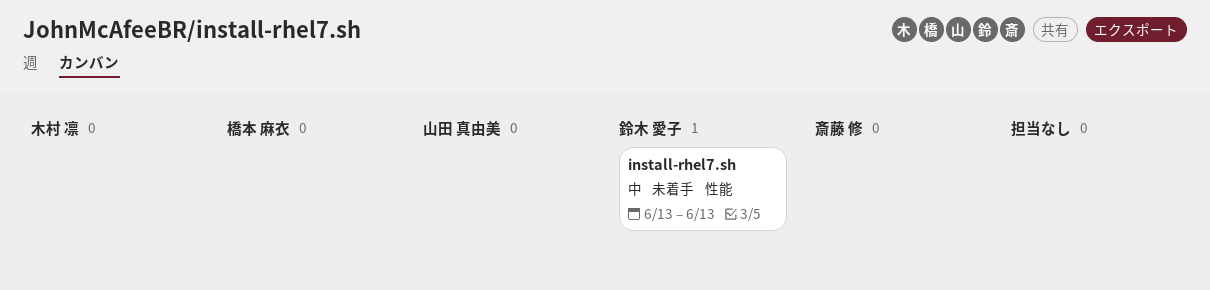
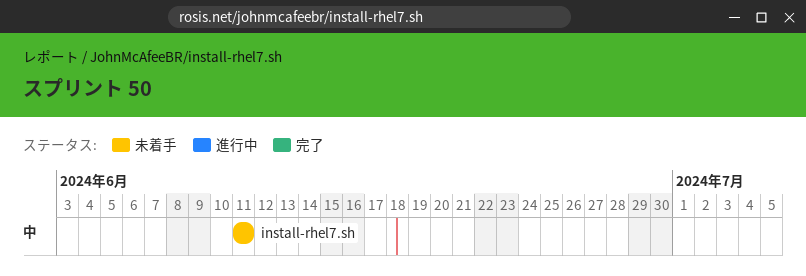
install-rhel7.sh, start: Jun 13 -> Jun 11
install-rhel7.sh, due: Jun 13 -> Jun 11

